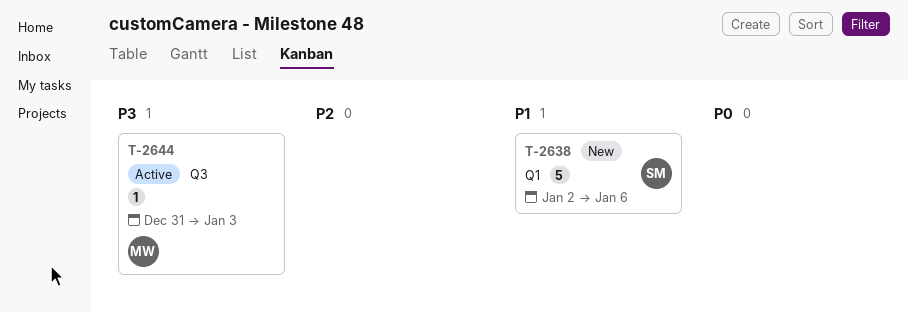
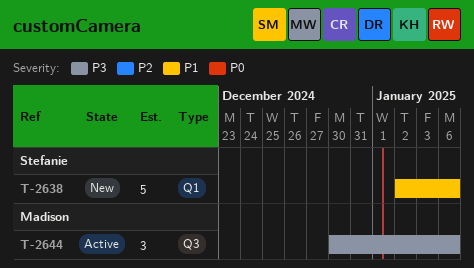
T-2644, estimate: 1 -> 3
T-2644, start: Dec 31 -> Dec 30
T-2644, due: Jan 3 -> Jan 6

